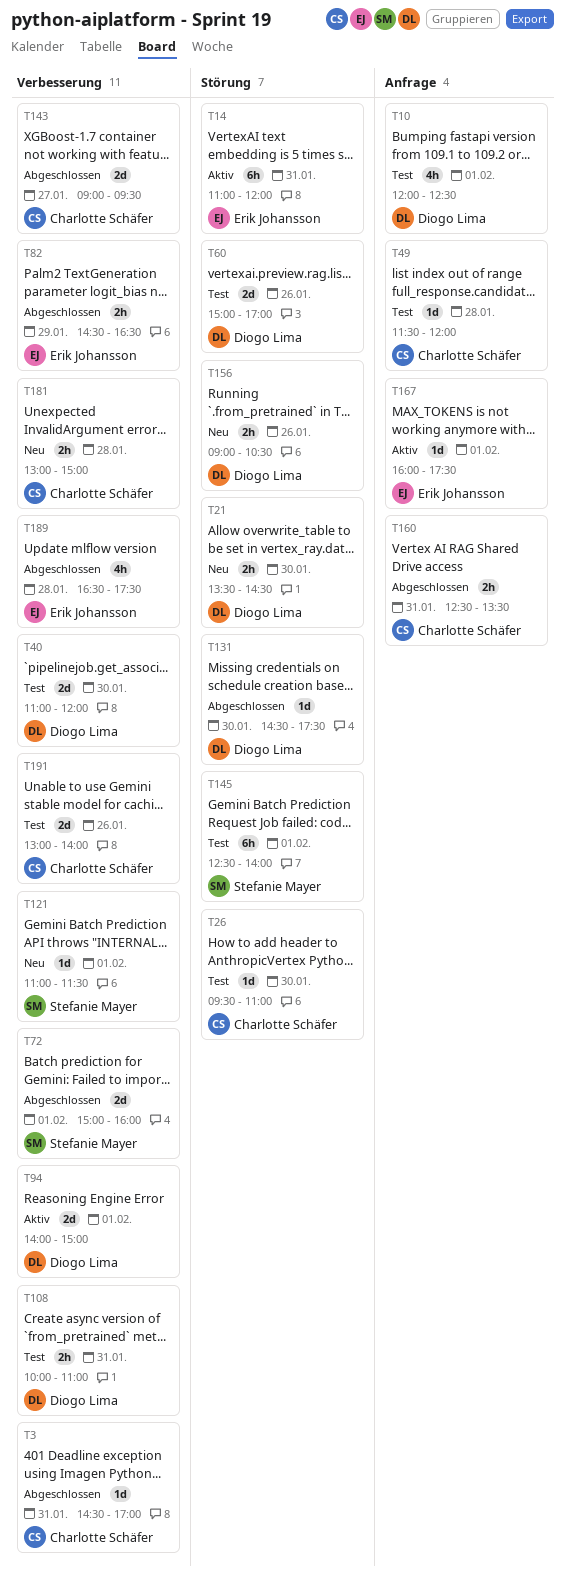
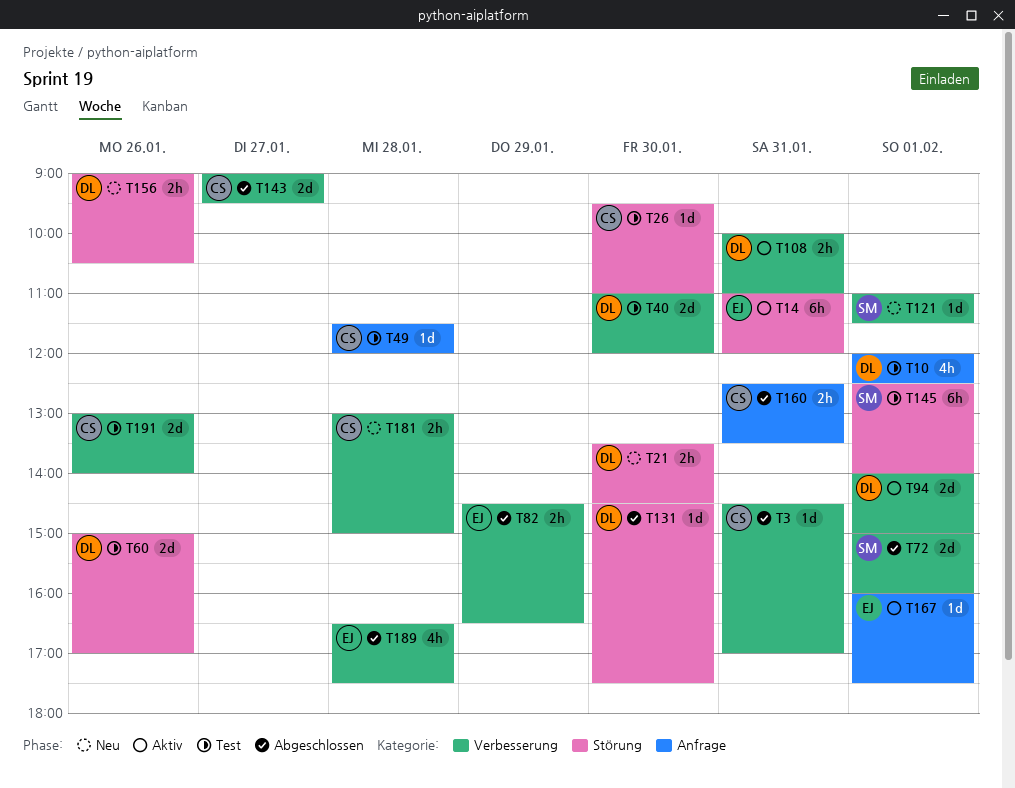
T108, status: Test -> Aktiv

